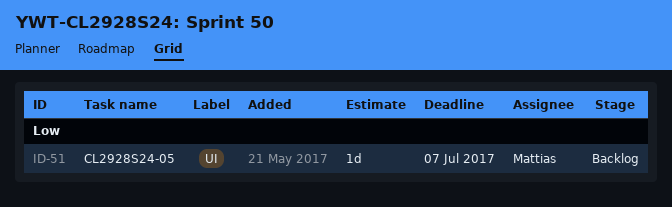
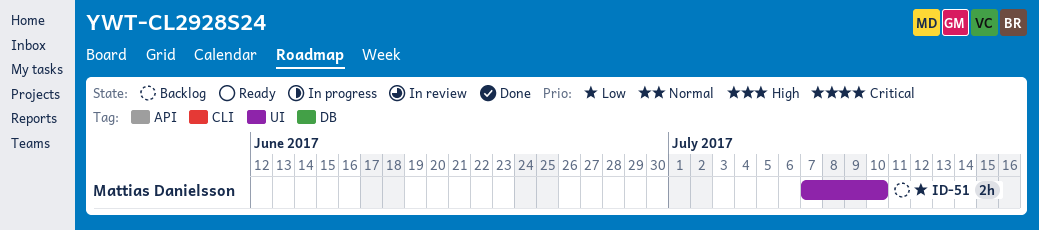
ID-51, estimate: 1d -> 2h
ID-51, due: Jul 7 -> Jul 10

